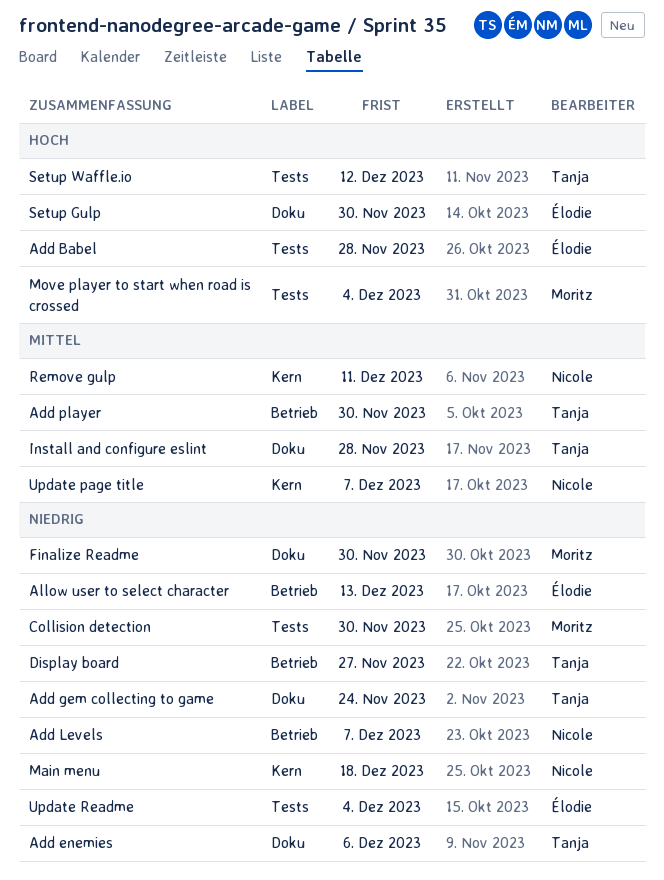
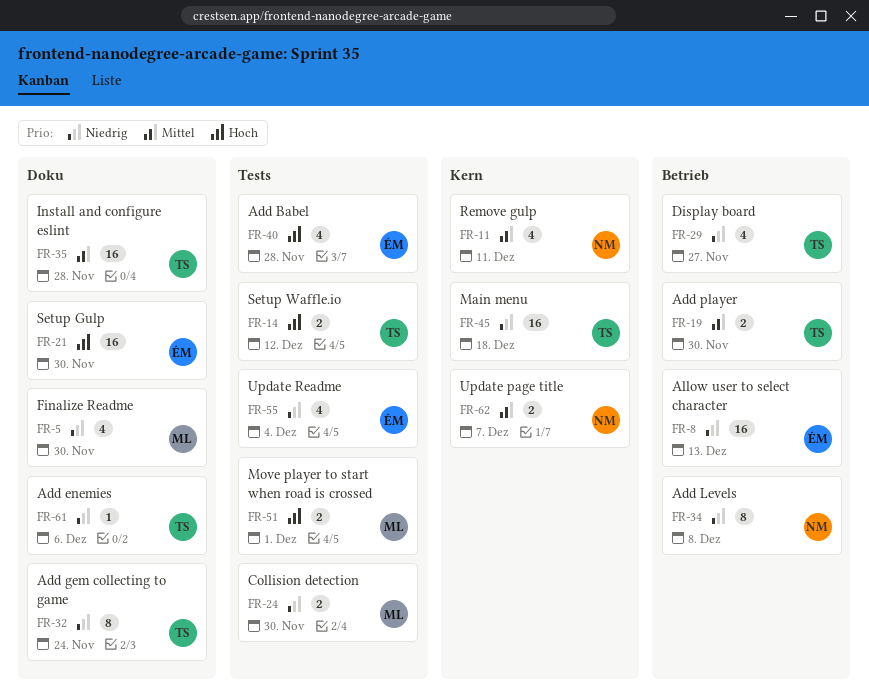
Add Levels, due: Dec 7 -> Dec 8
Main menu, owner: Nicole -> Tanja
Move player to start when road is crossed, due: Dec 4 -> Dec 1

